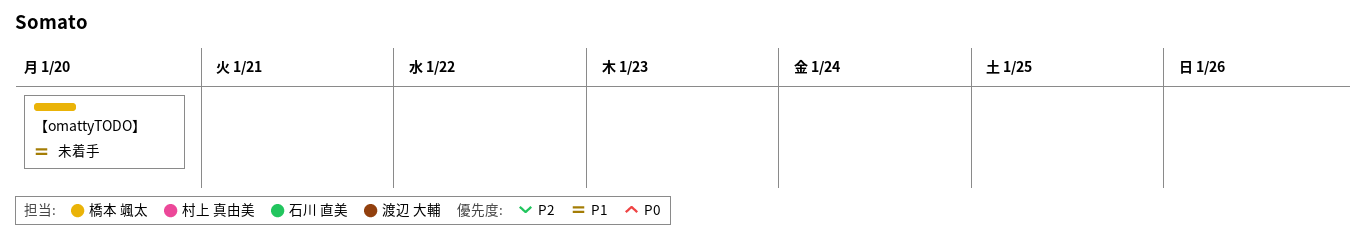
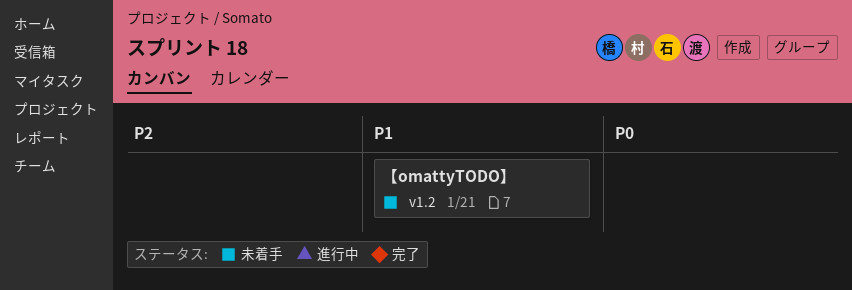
【omattyTODO】, due: Jan 20 -> Jan 21

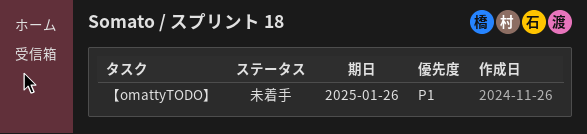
【omattyTODO】, due: Jan 21 -> Jan 26

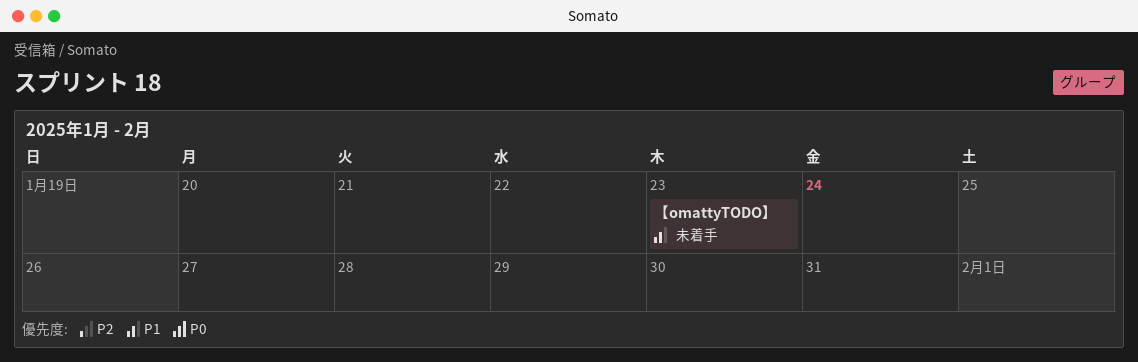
【omattyTODO】, due: Jan 26 -> Jan 23

